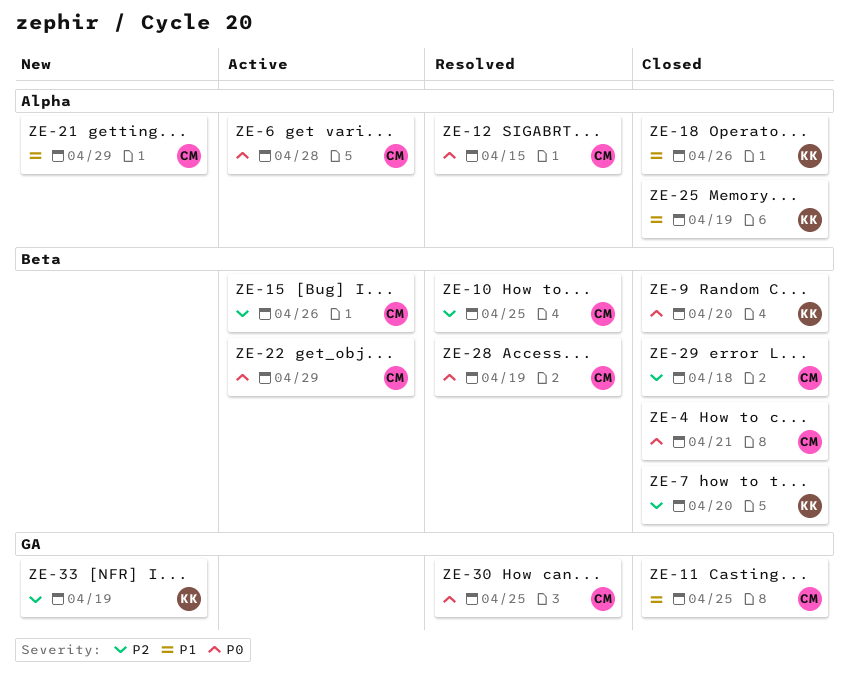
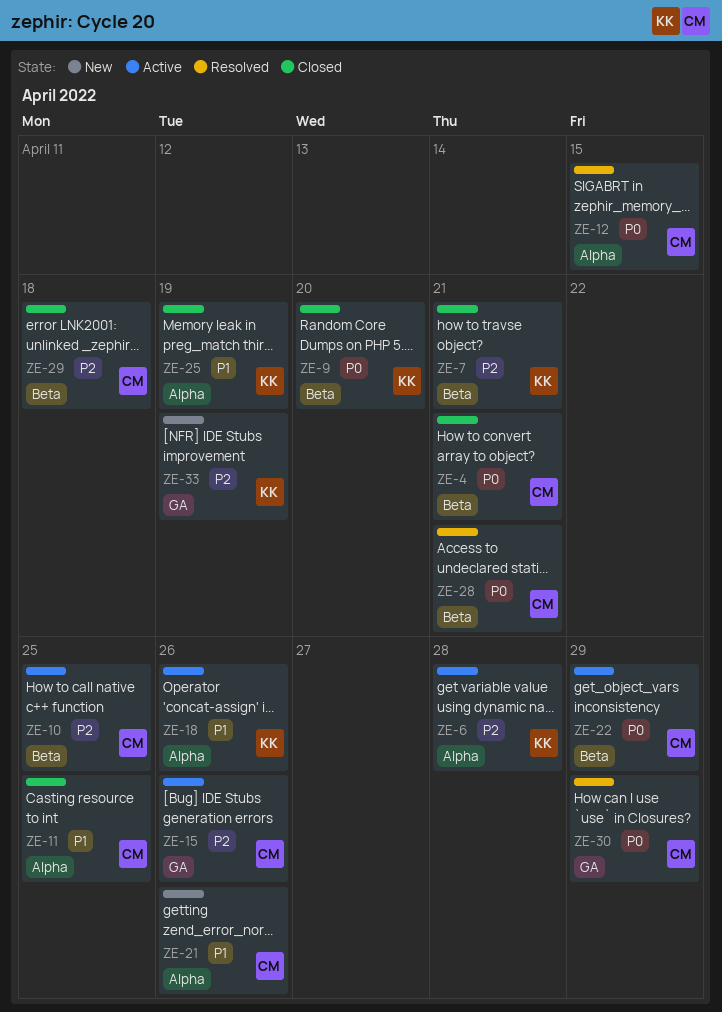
ZE-6, owner: CM -> KK
ZE-6, priority: P0 -> P2
ZE-7, due: Apr 20 -> Apr 21
ZE-10, status: Resolved -> Active
ZE-11, label: GA -> Alpha
ZE-15, label: Beta -> GA
ZE-18, status: Closed -> Active
ZE-21, due: Apr 29 -> Apr 26
ZE-28, due: Apr 19 -> Apr 21
ZE-30, due: Apr 25 -> Apr 29

